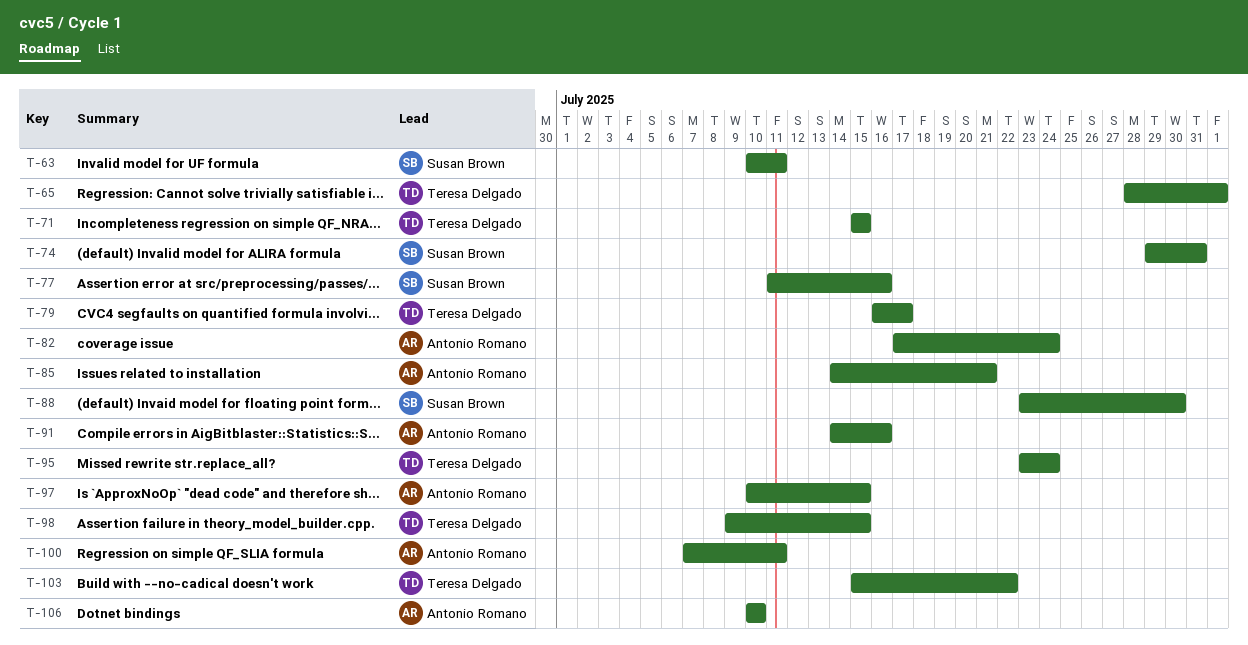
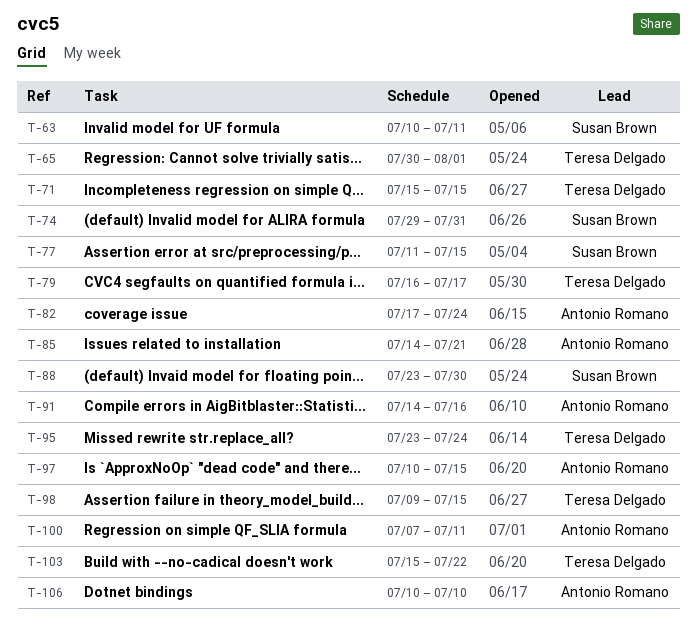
T-65, start: Jul 28 -> Jul 30
T-77, due: Jul 16 -> Jul 15

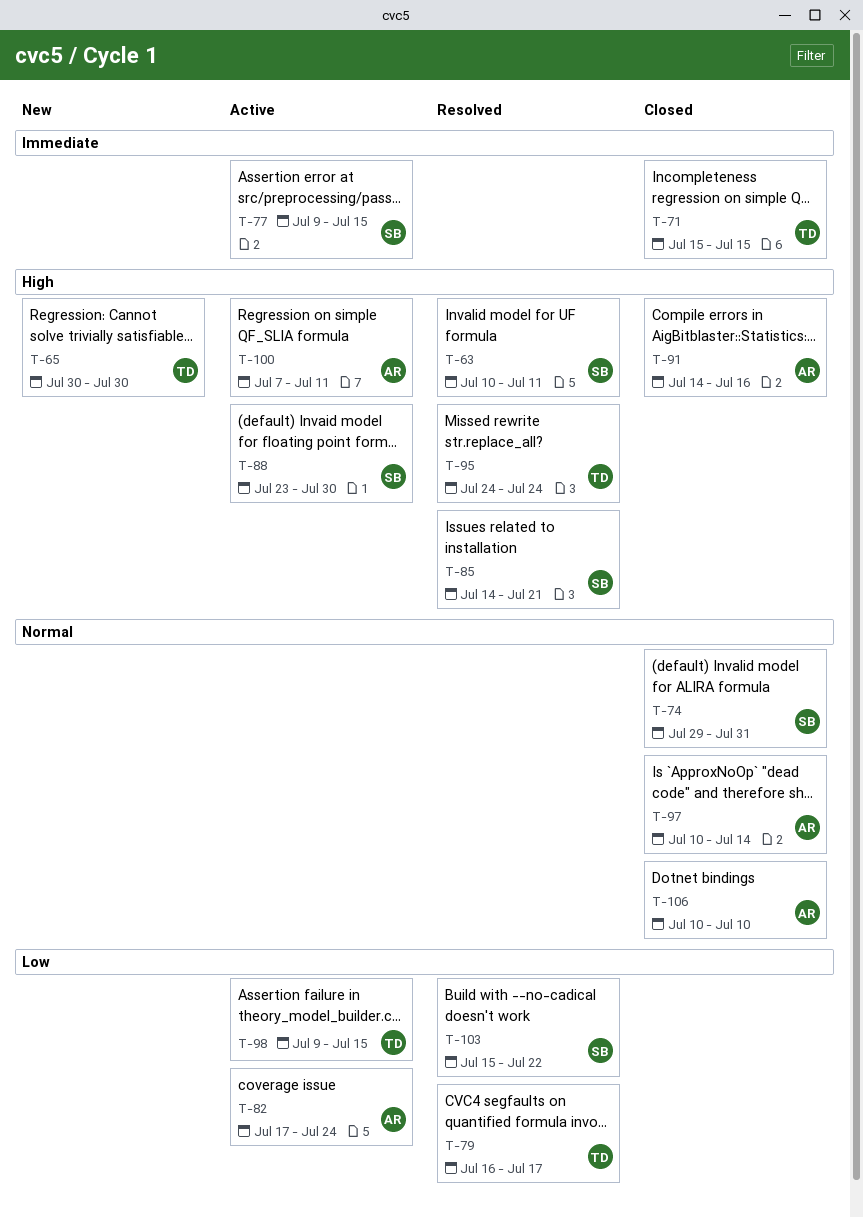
T-65, due: Aug 1 -> Jul 30
T-77, start: Jul 11 -> Jul 9
T-85, owner: Antonio Romano -> Susan Brown
T-95, start: Jul 23 -> Jul 24
T-97, due: Jul 15 -> Jul 14
T-103, owner: Teresa Delgado -> Susan Brown

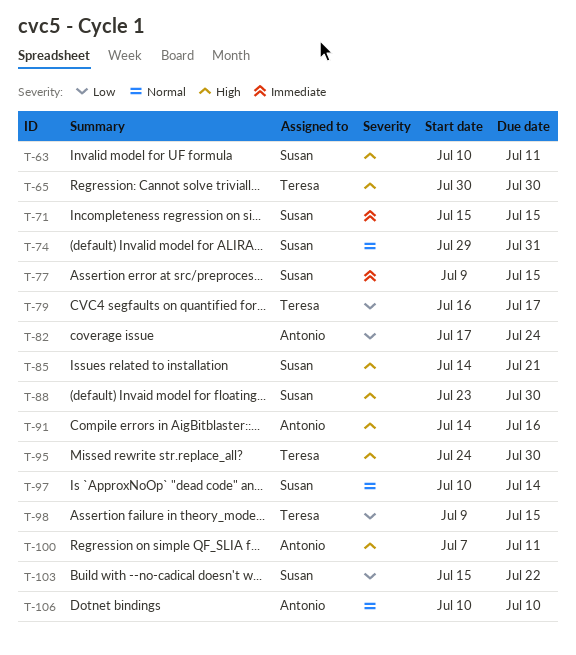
T-71, owner: Teresa -> Susan
T-95, due: Jul 24 -> Jul 30
T-97, owner: Antonio -> Susan

